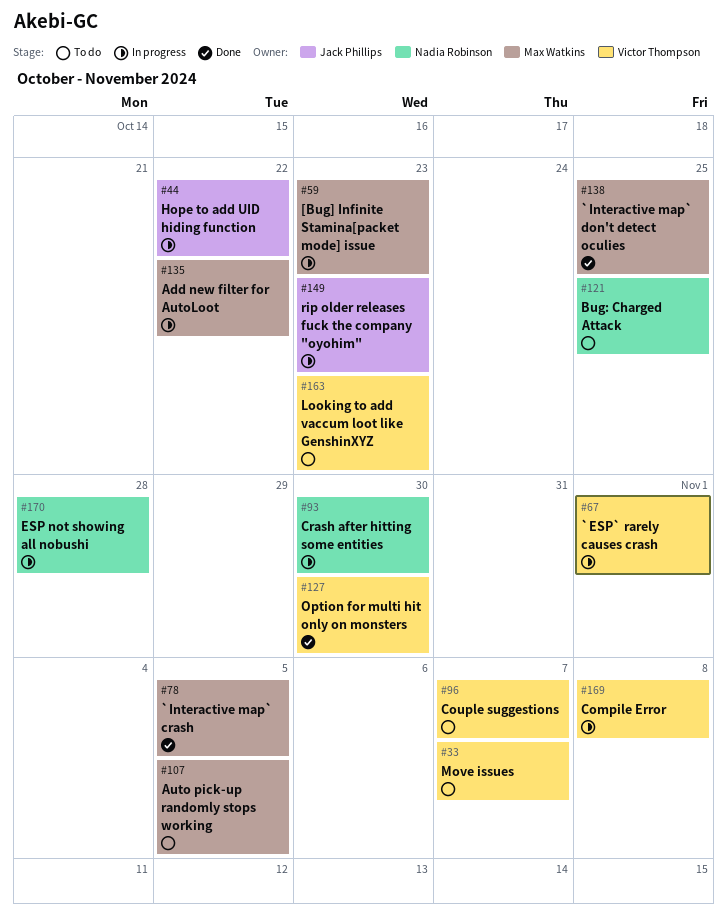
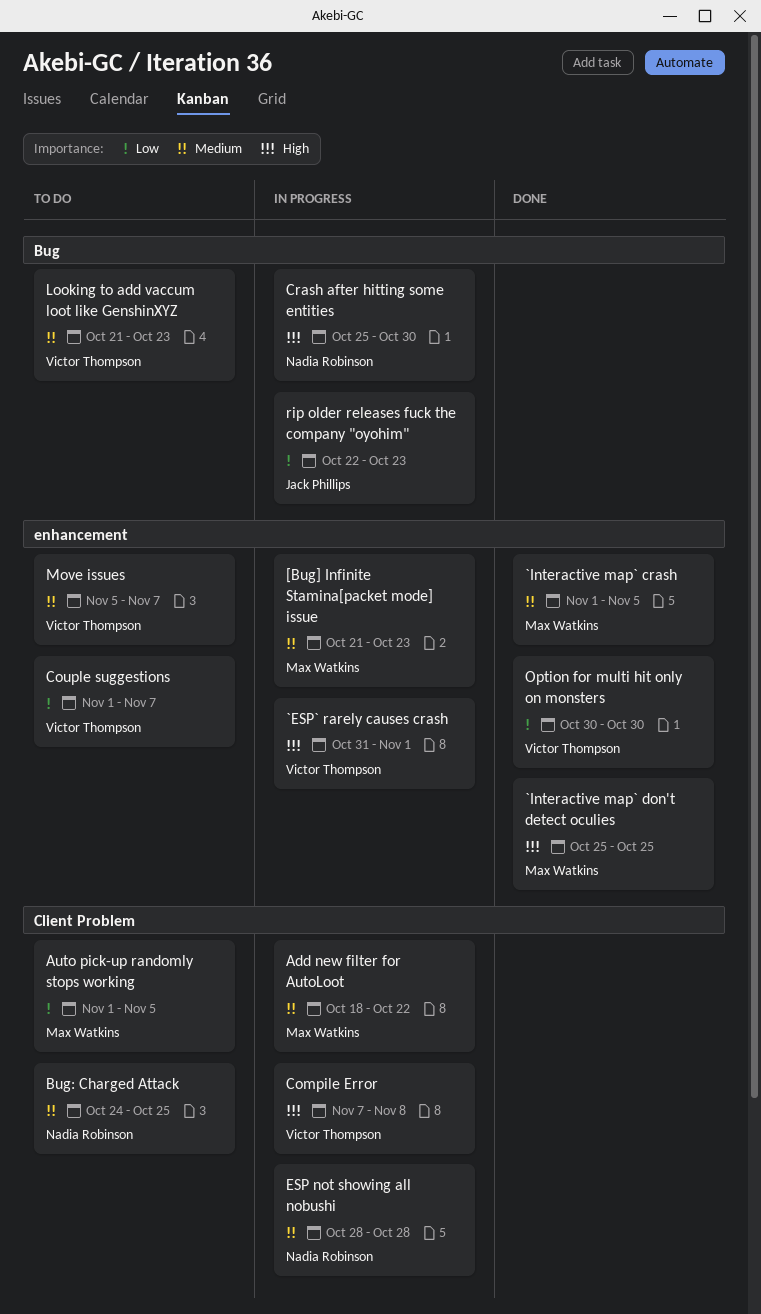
Hope to add UID hiding function: present -> none

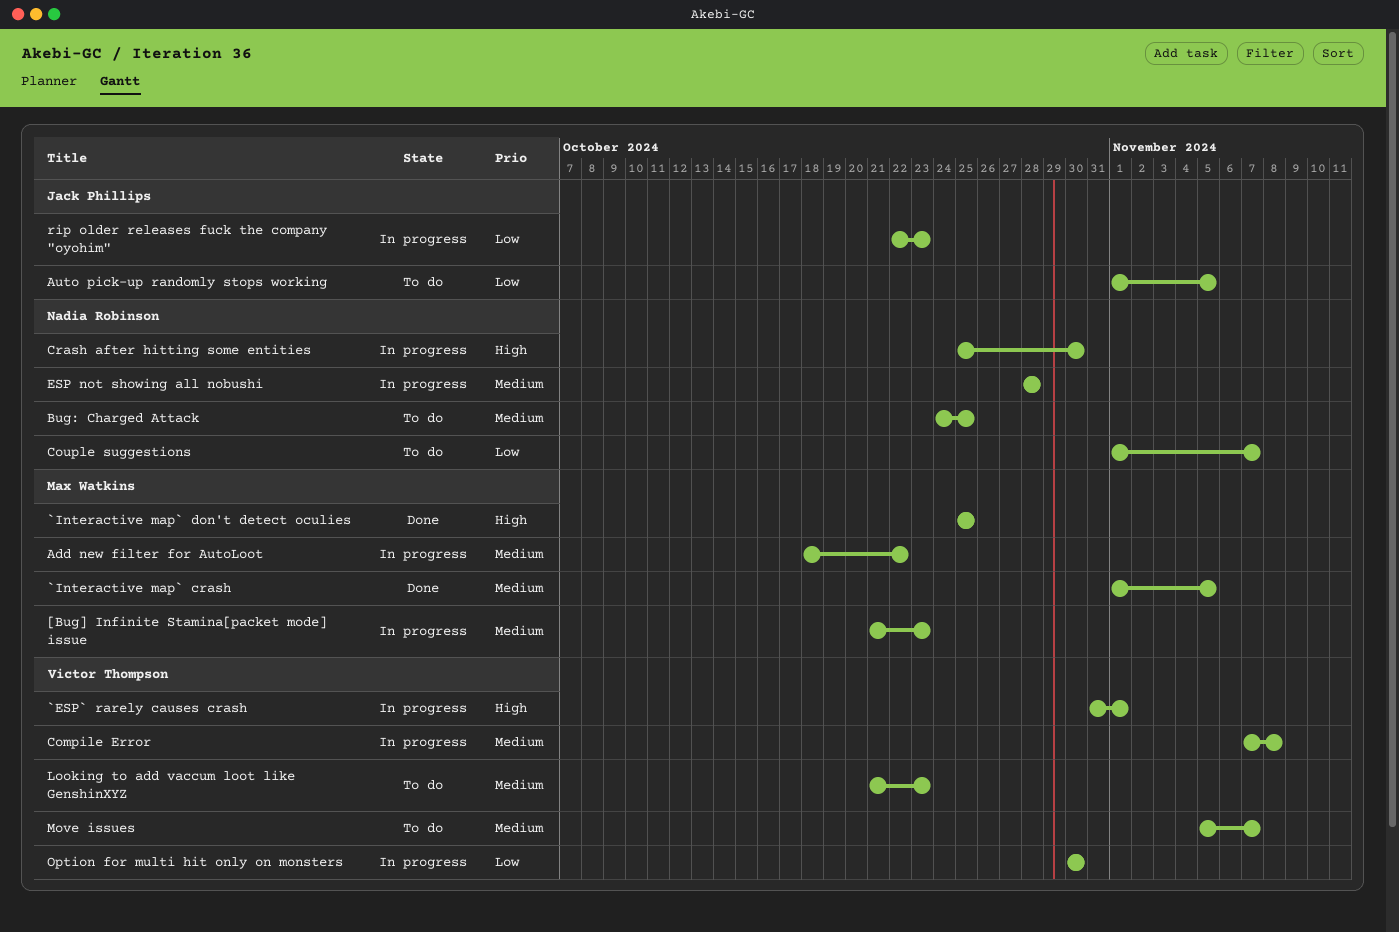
Auto pick-up randomly stops working, owner: Max Watkins -> Jack Phillips
Compile Error, priority: High -> Medium
Couple suggestions, owner: Victor Thompson -> Nadia Robinson
Option for multi hit only on monsters, status: Done -> In progress

